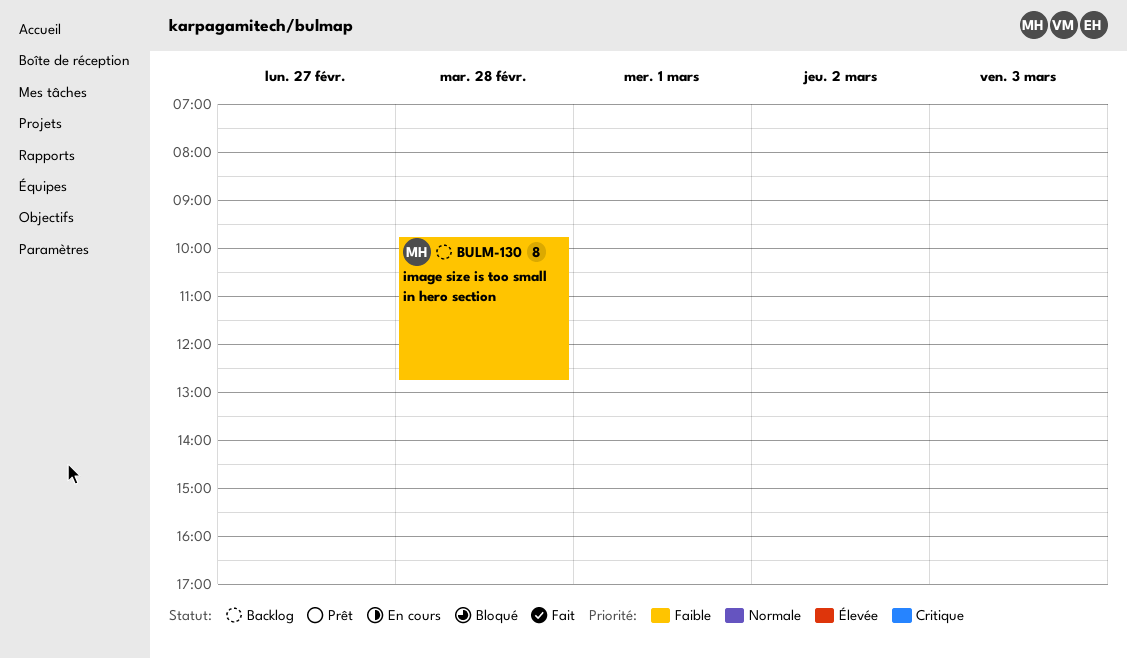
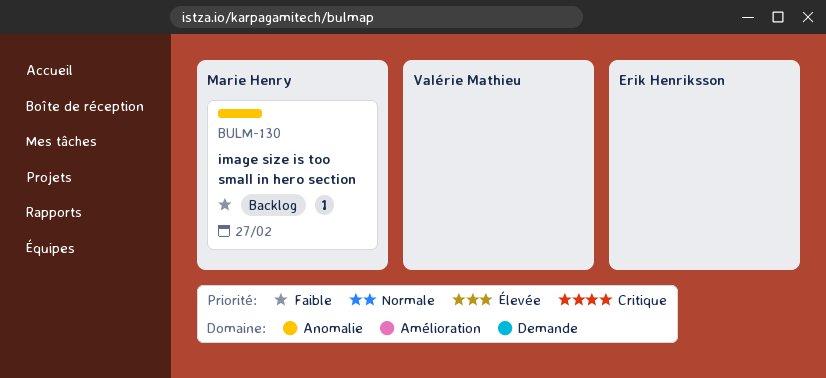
BULM-130, estimate: 8 -> 1
BULM-130, day: Feb 28 -> Feb 27

